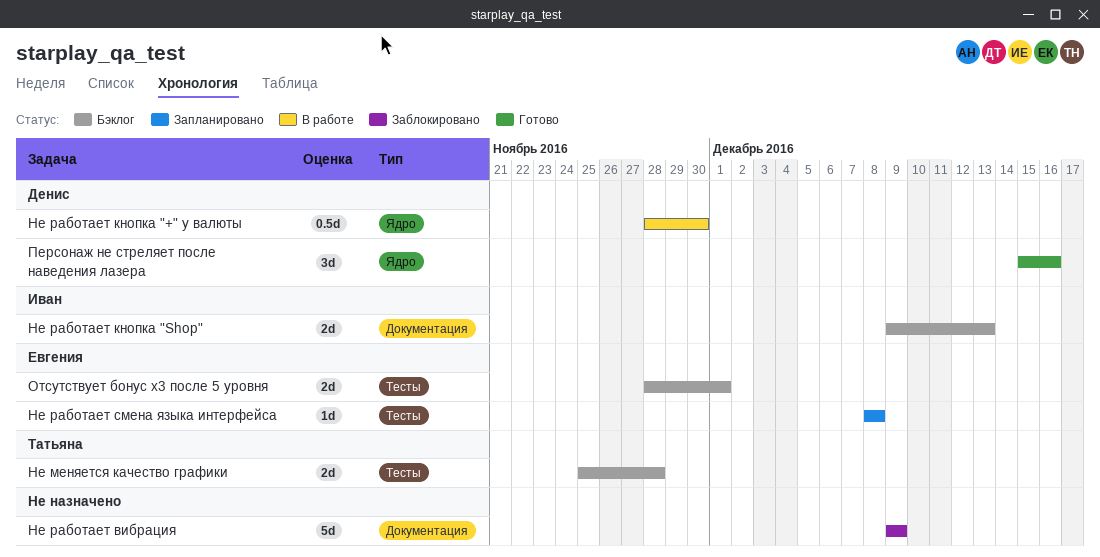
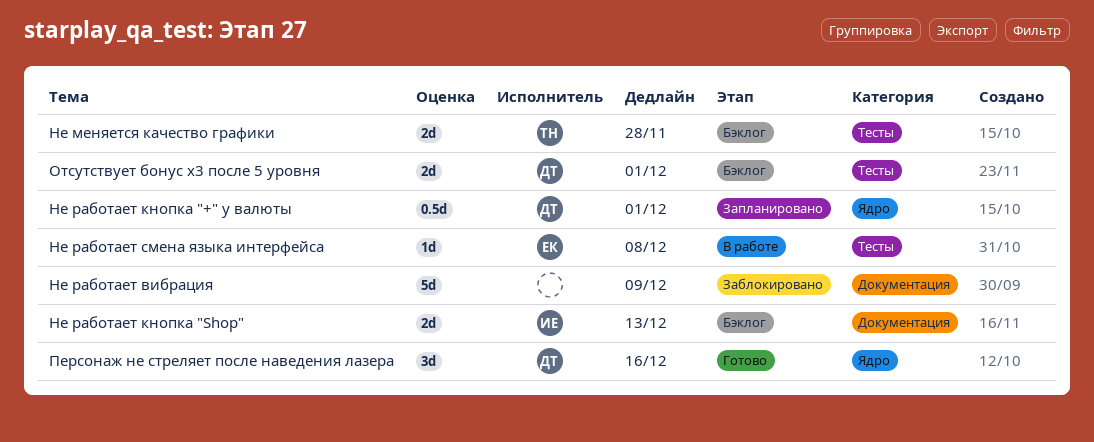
Не работает кнопка "+" у валюты, status: В работе -> Запланировано
Не работает кнопка "+" у валюты, due: Nov 30 -> Dec 1
Не работает смена языка интерфейса, status: Запланировано -> В работе
Отсутствует бонус х3 после 5 уровня, owner: Евгения -> Денис

